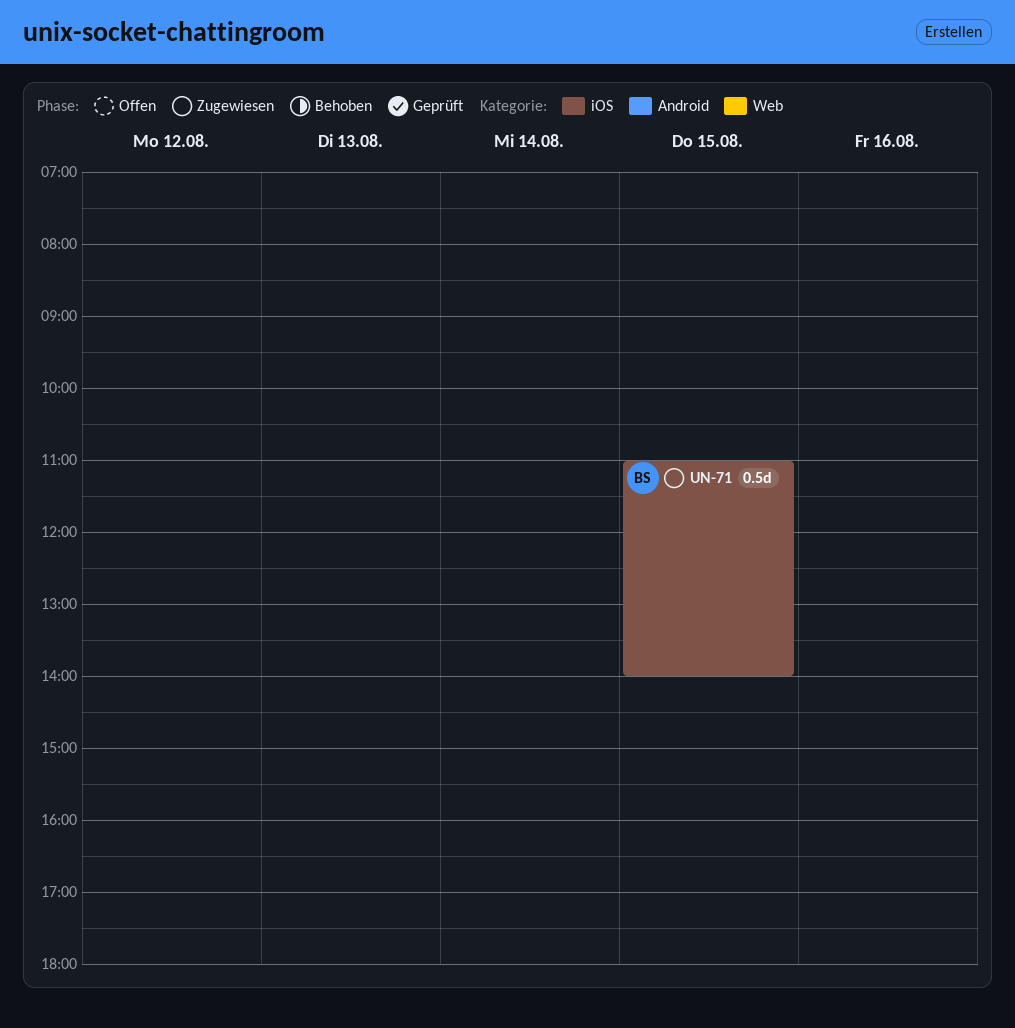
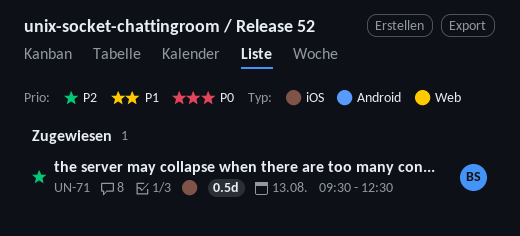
UN-71, day: Aug 15 -> Aug 13
UN-71, begins: 11:00 -> 09:30
UN-71, ends: 14:00 -> 12:30

